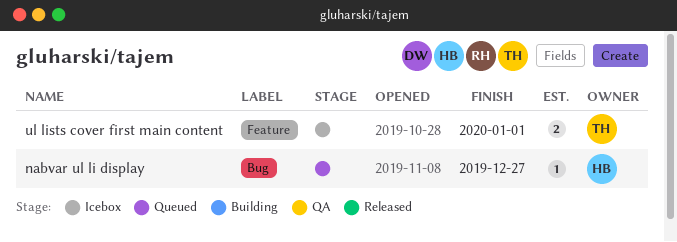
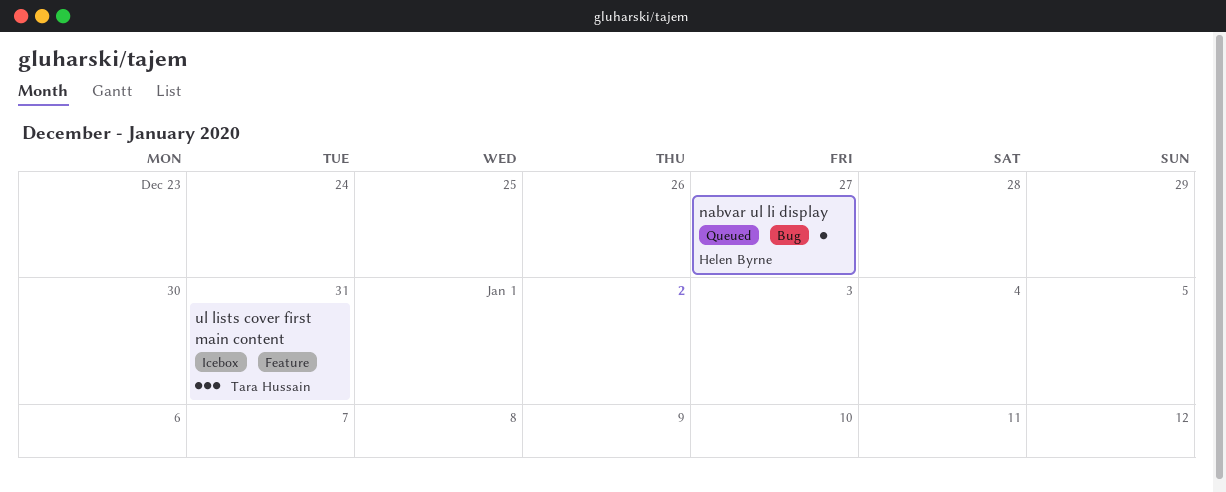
ul lists cover first main content, estimate: 2 -> 3
ul lists cover first main content, due: Jan 1 -> Dec 31

